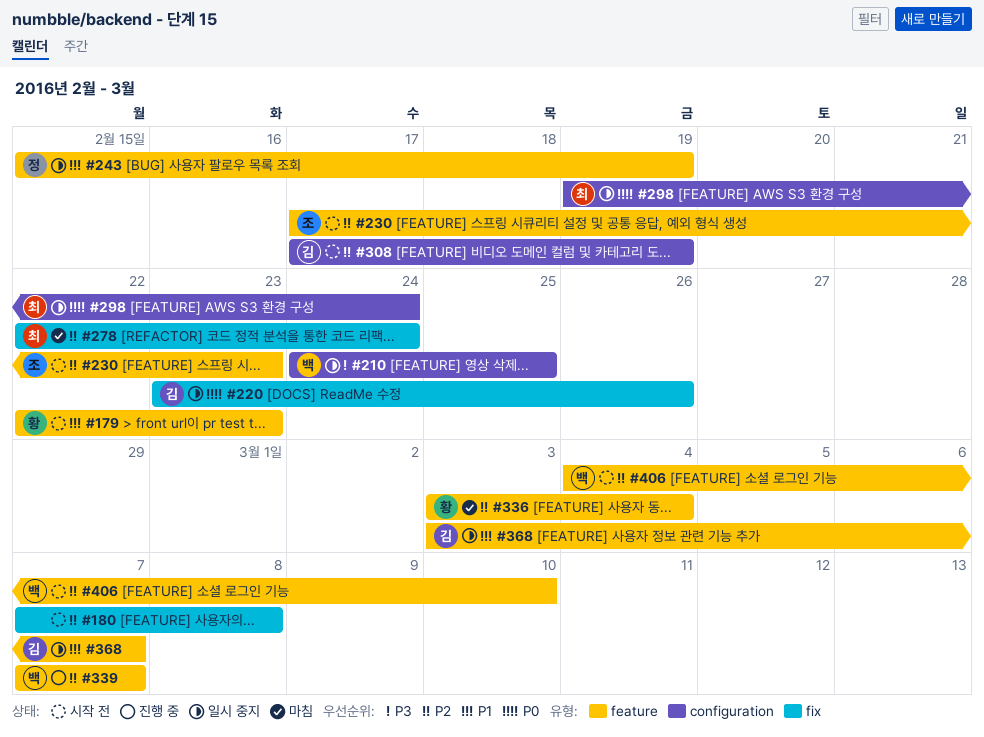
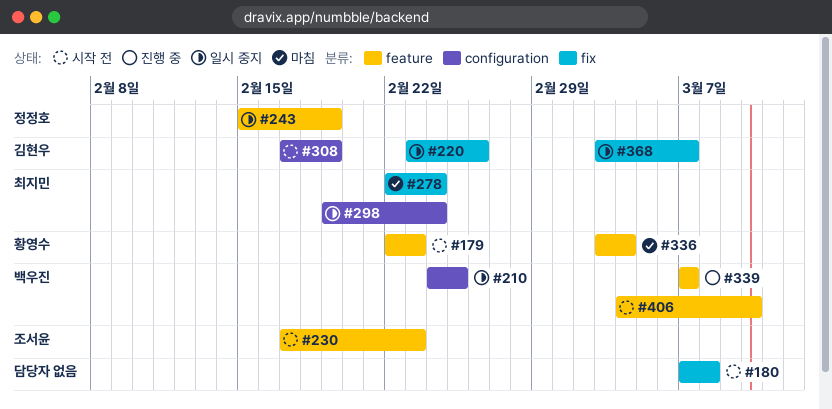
#368, label: feature -> fix

